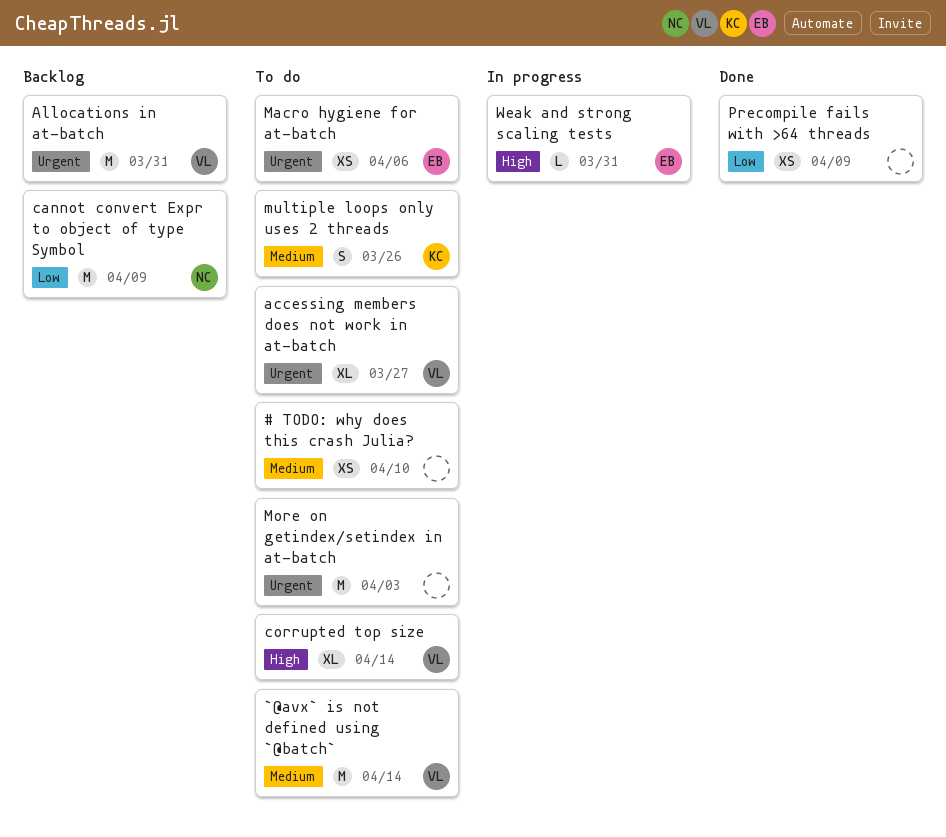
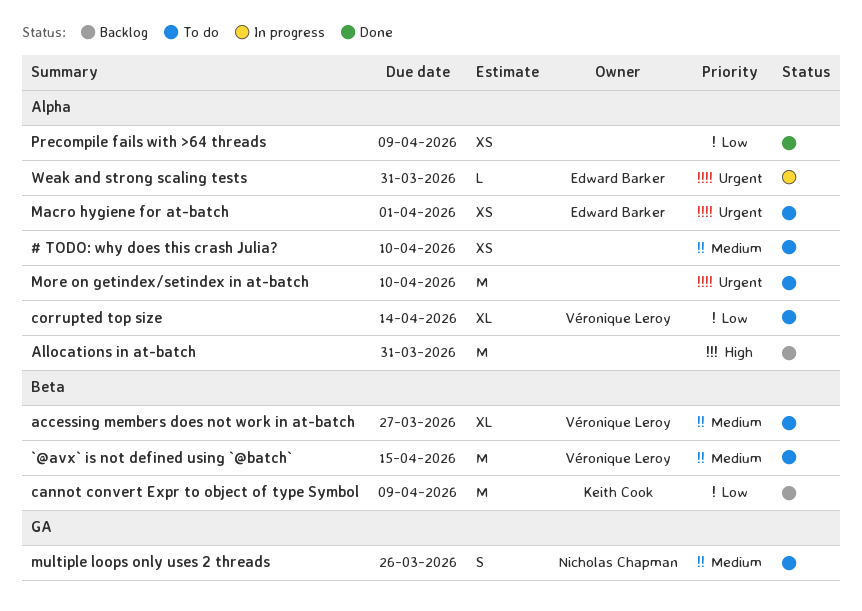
`@avx` is not defined using `@batch`, due: Apr 14 -> Apr 15
accessing members does not work in at-batch, priority: Urgent -> Medium
Allocations in at-batch, owner: Véronique Leroy -> none
Allocations in at-batch, priority: Urgent -> High
cannot convert Expr to object of type Symbol, owner: Nicholas Chapman -> Keith Cook
corrupted top size, priority: High -> Low
Macro hygiene for at-batch, due: Apr 6 -> Apr 1
More on getindex/setindex in at-batch, due: Apr 3 -> Apr 10
multiple loops only uses 2 threads, owner: Keith Cook -> Nicholas Chapman
Weak and strong scaling tests, priority: High -> Urgent

